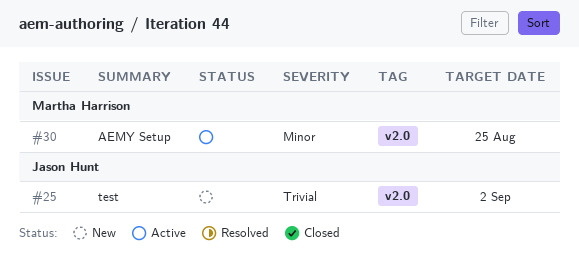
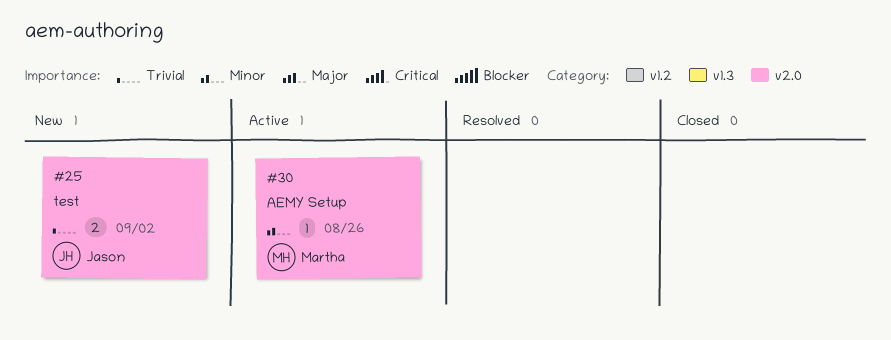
#30, due: Aug 25 -> Aug 26

